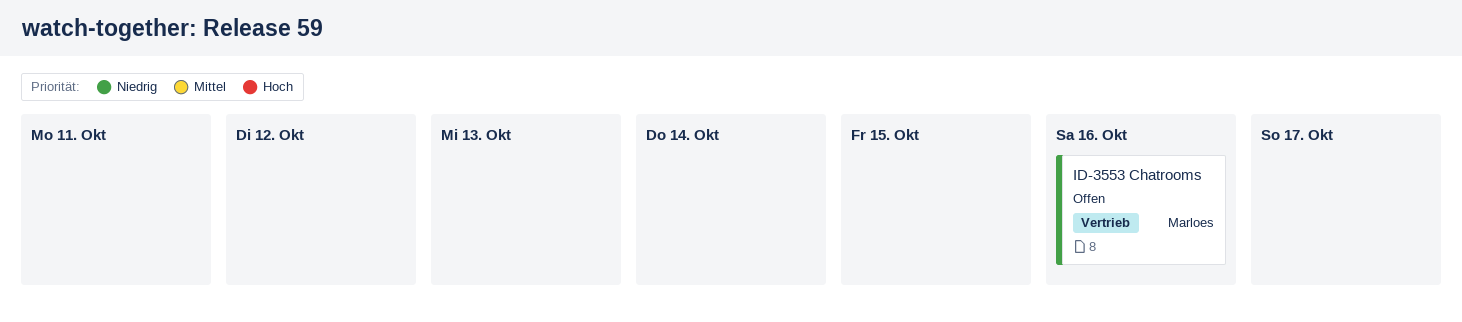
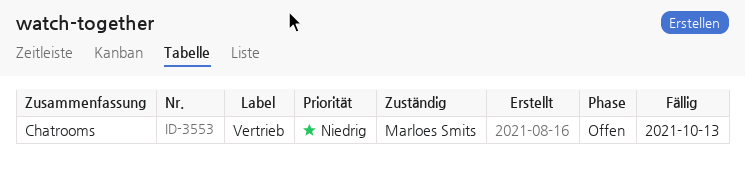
ID-3553, due: Oct 16 -> Oct 13

